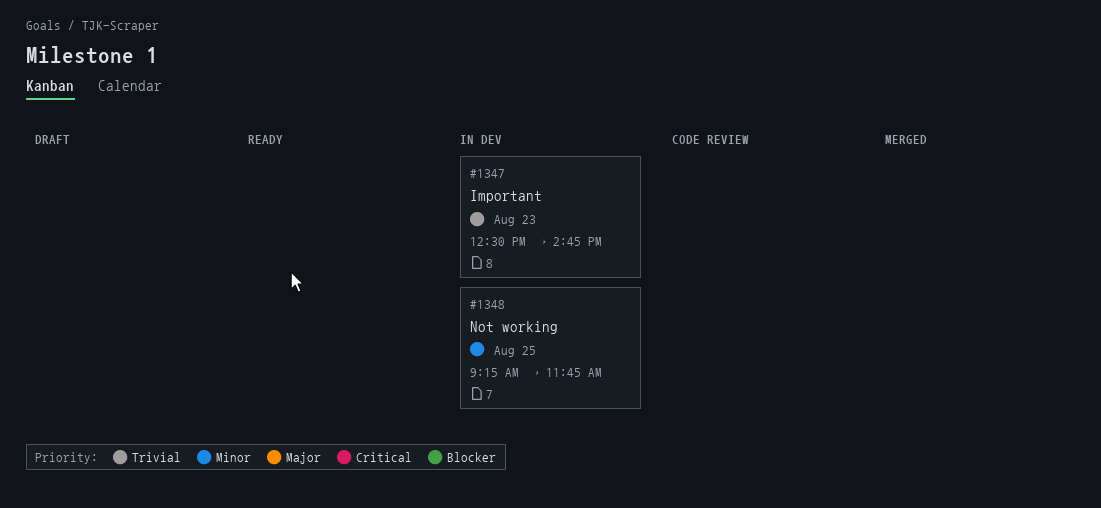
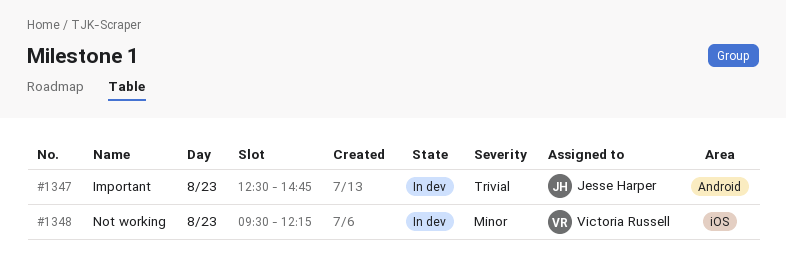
#1348, day: Aug 25 -> Aug 23
#1348, begins: 09:15 -> 09:30
#1348, ends: 11:45 -> 12:15

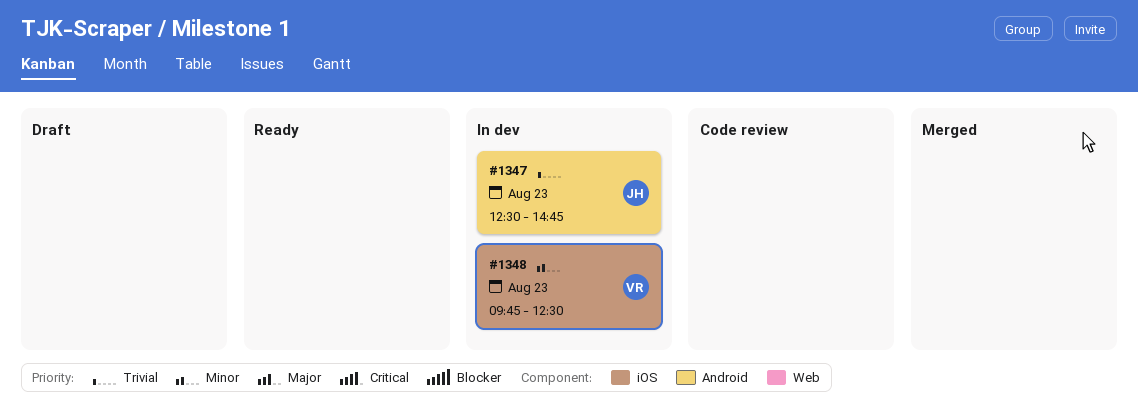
#1348, begins: 09:30 -> 09:45
#1348, ends: 12:15 -> 12:30

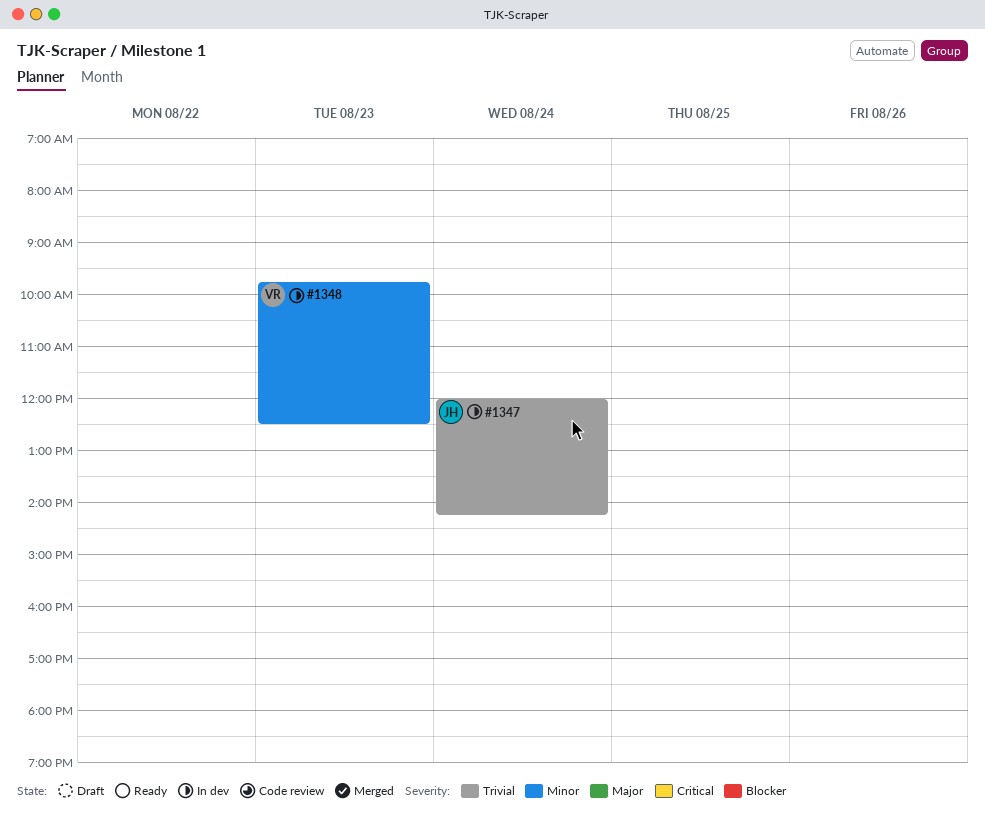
#1347, day: Aug 23 -> Aug 24
#1347, begins: 12:30 -> 12:00
#1347, ends: 14:45 -> 14:15

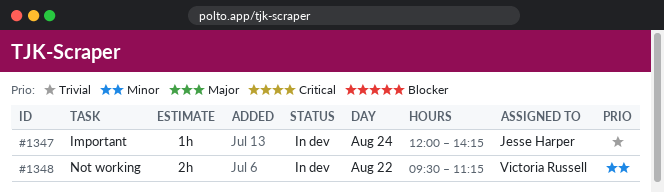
#1348, day: Aug 23 -> Aug 22
#1348, begins: 09:45 -> 09:30
#1348, ends: 12:30 -> 11:15

